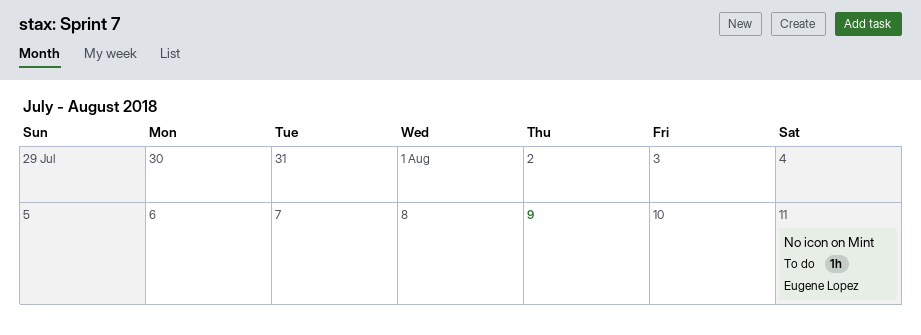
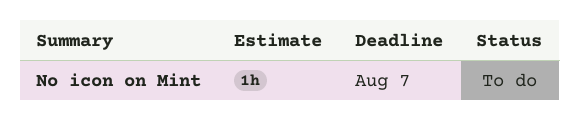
No icon on Mint, due: Aug 11 -> Aug 7

